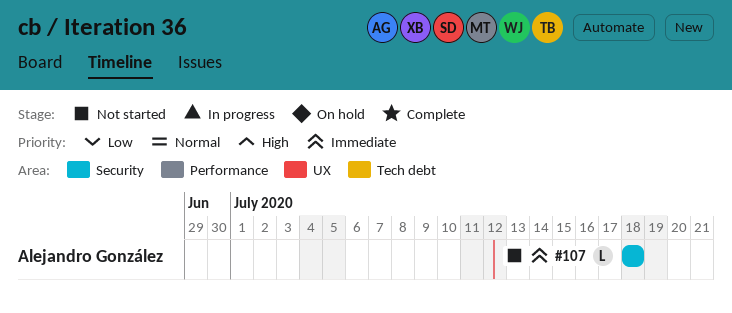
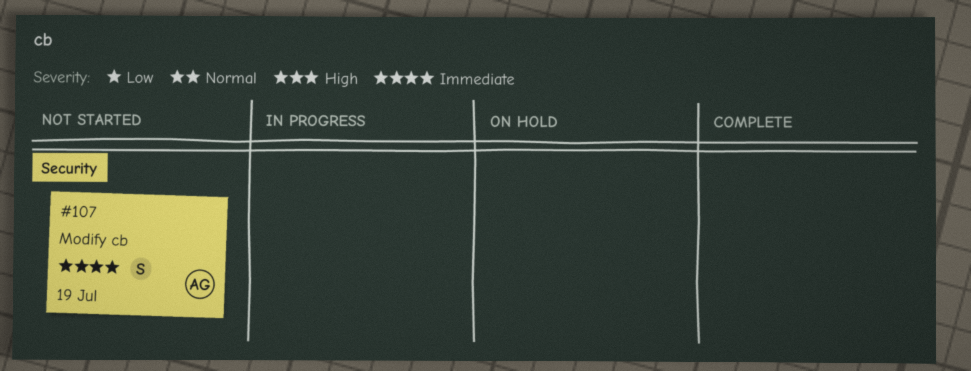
#107, estimate: L -> S
#107, due: Jul 18 -> Jul 19

